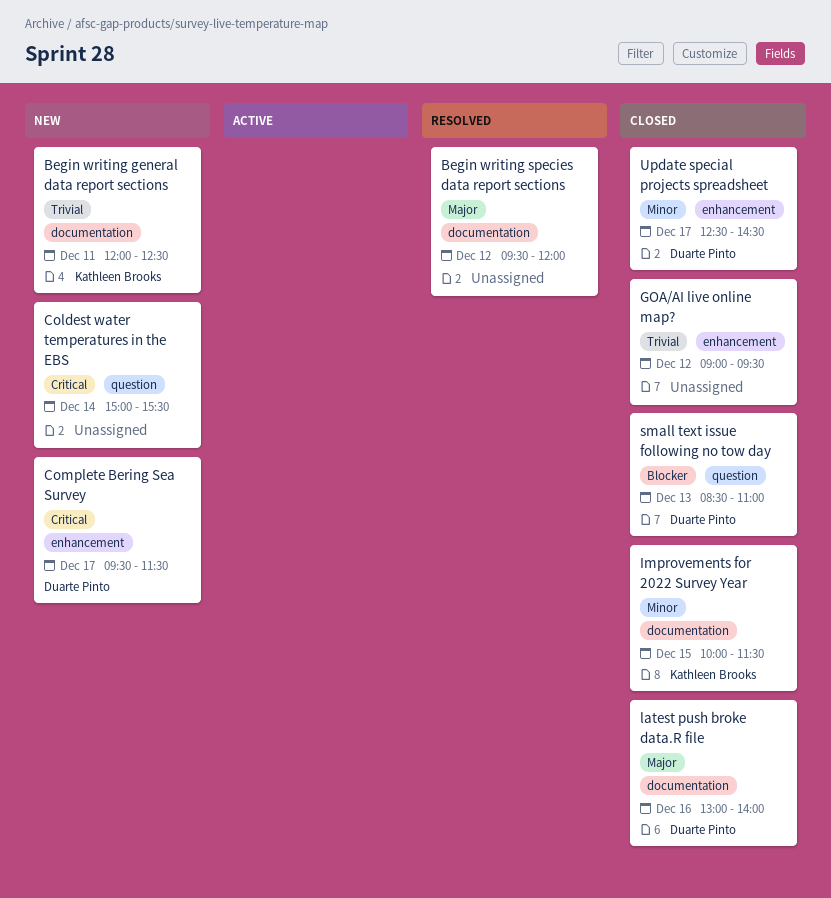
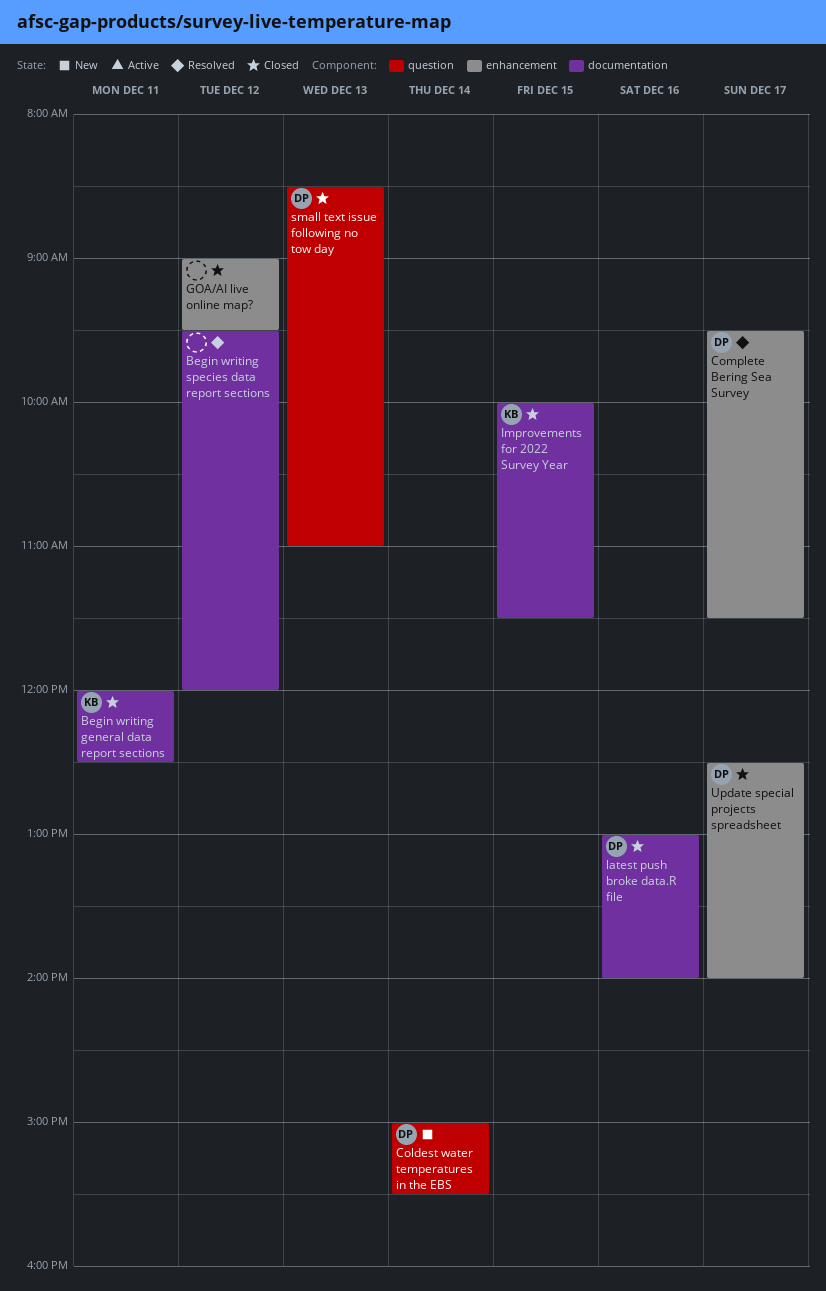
Begin writing general data report sections, status: New -> Closed
Coldest water temperatures in the EBS, owner: none -> Duarte Pinto
Complete Bering Sea Survey, status: New -> Resolved
Update special projects spreadsheet, ends: 14:30 -> 14:00

